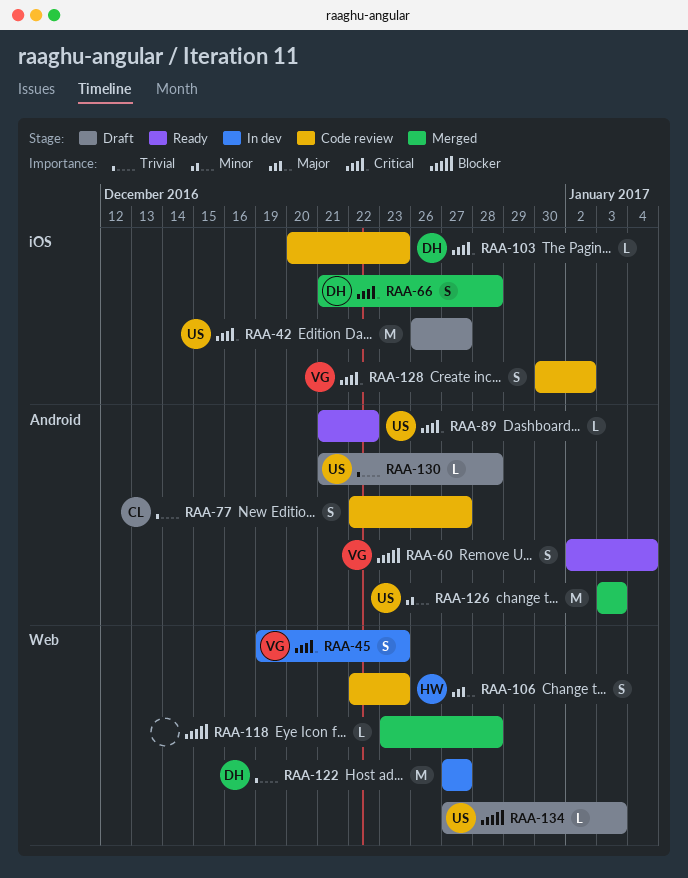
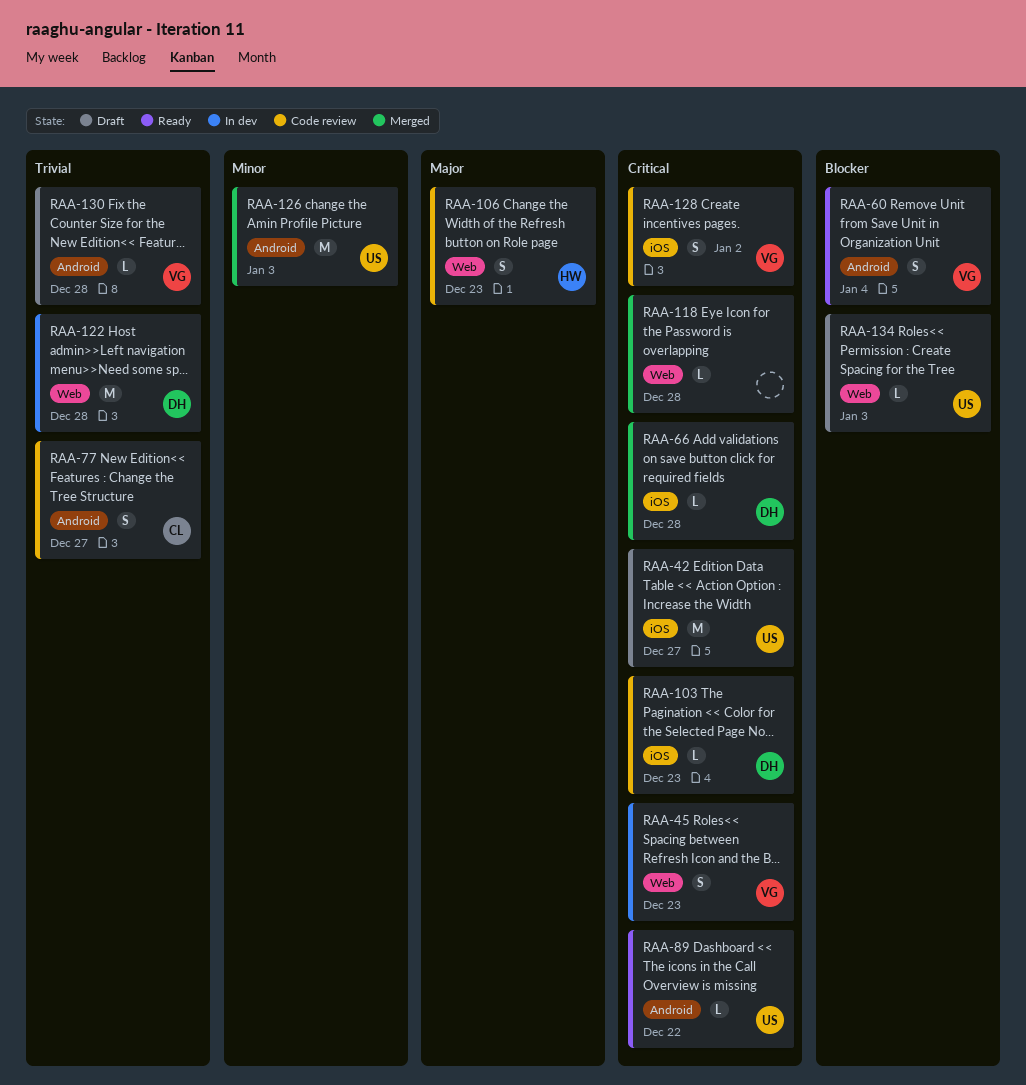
RAA-66, estimate: S -> L
RAA-118, priority: Blocker -> Critical
RAA-122, due: Dec 27 -> Dec 28
RAA-130, owner: US -> VG

